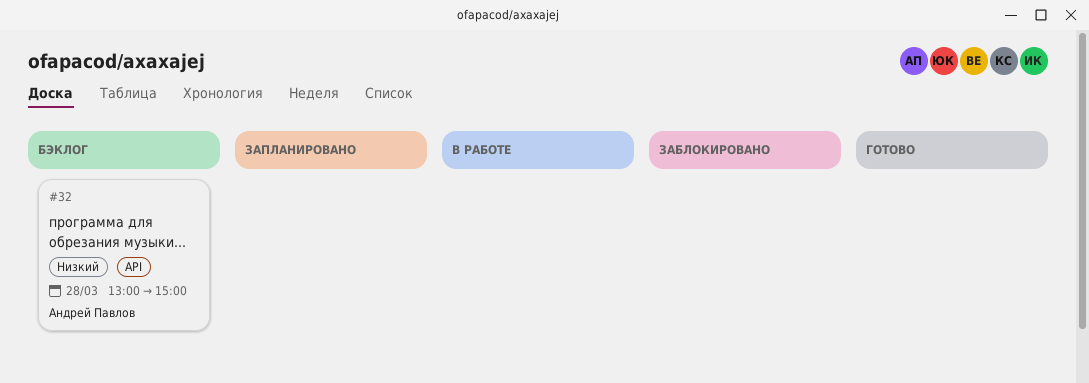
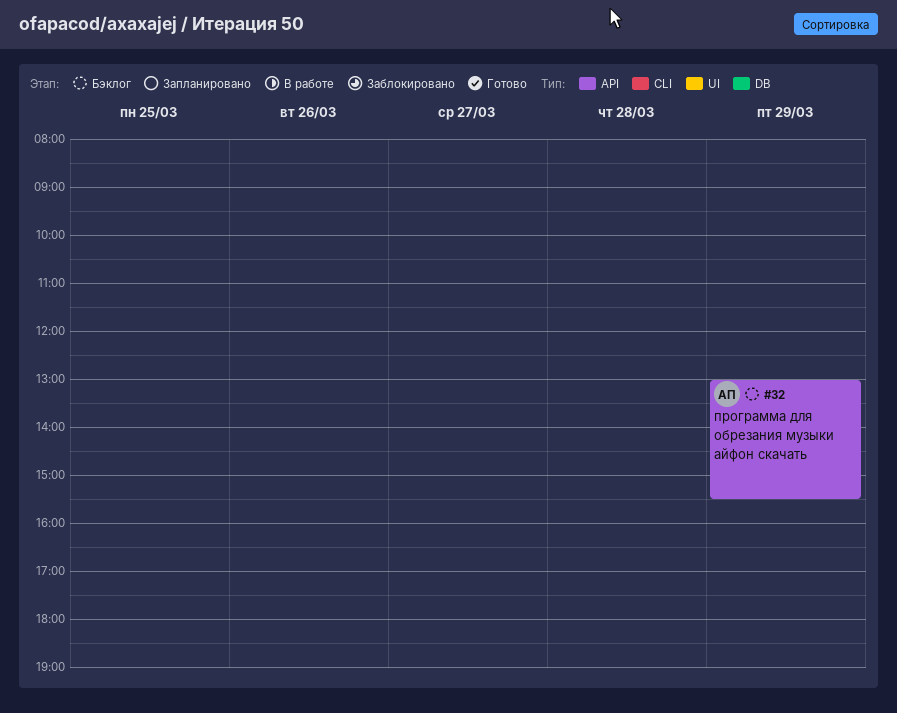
#32, day: Mar 28 -> Mar 29
#32, ends: 15:00 -> 15:30

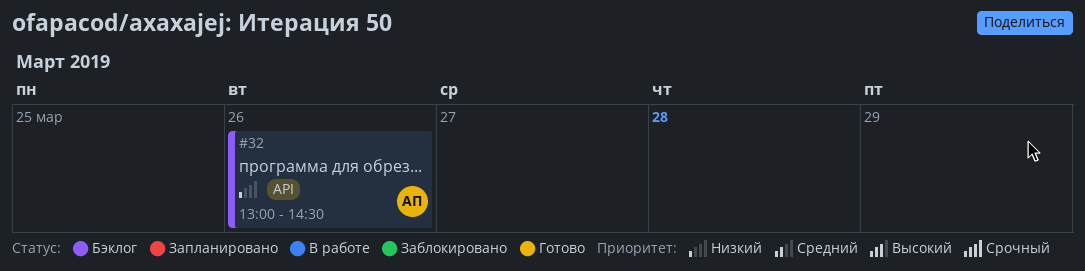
#32, day: Mar 29 -> Mar 26
#32, ends: 15:30 -> 14:30

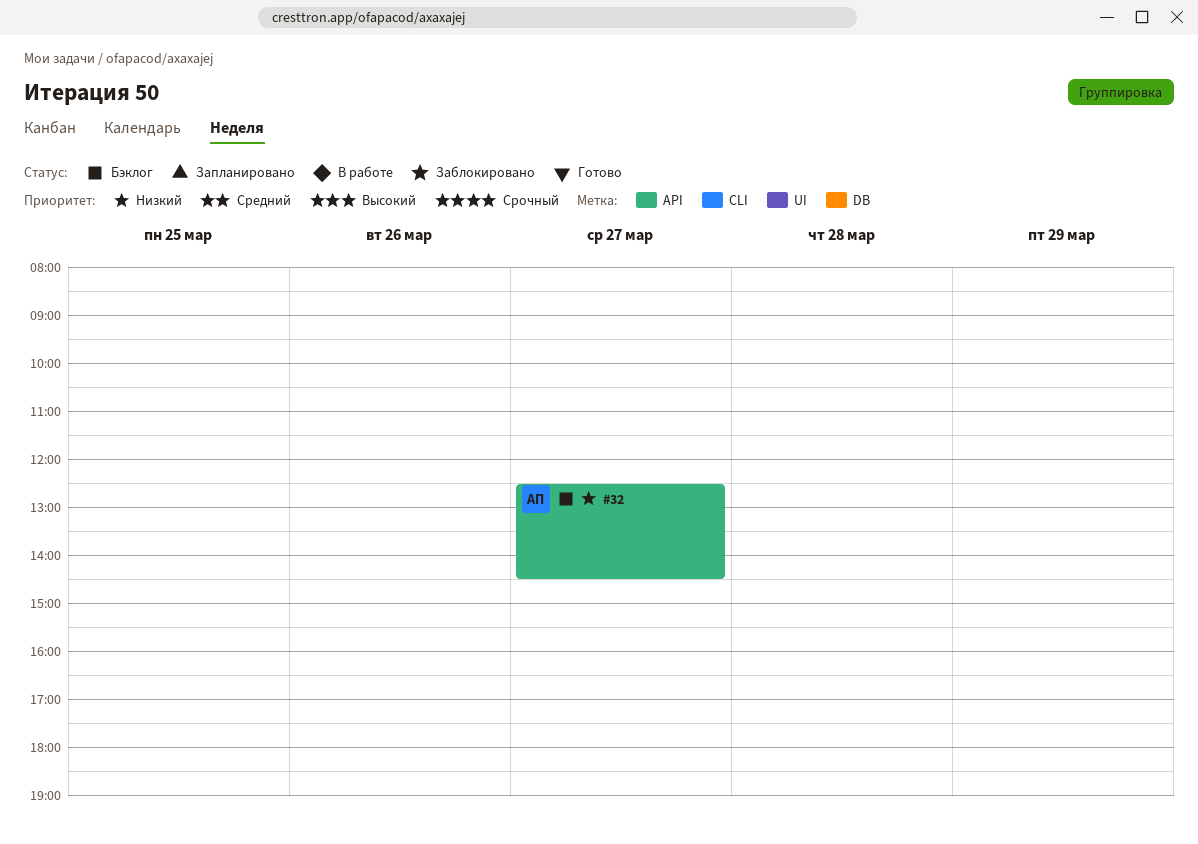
#32, day: Mar 26 -> Mar 27
#32, begins: 13:00 -> 12:30

